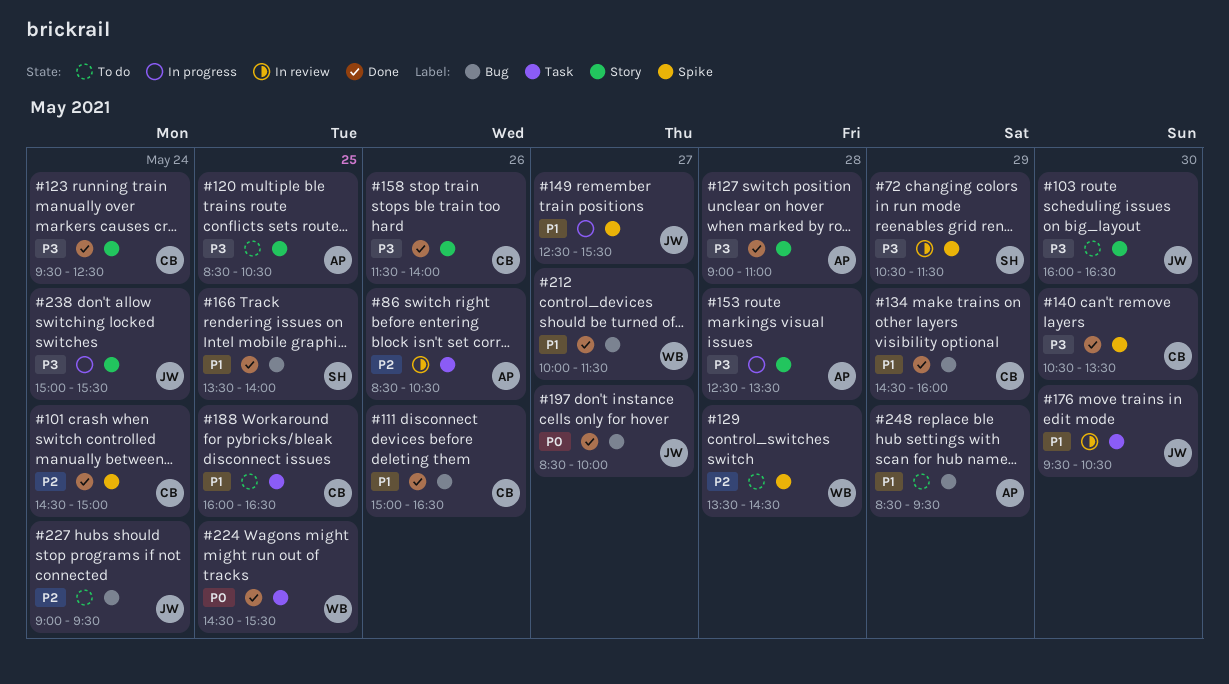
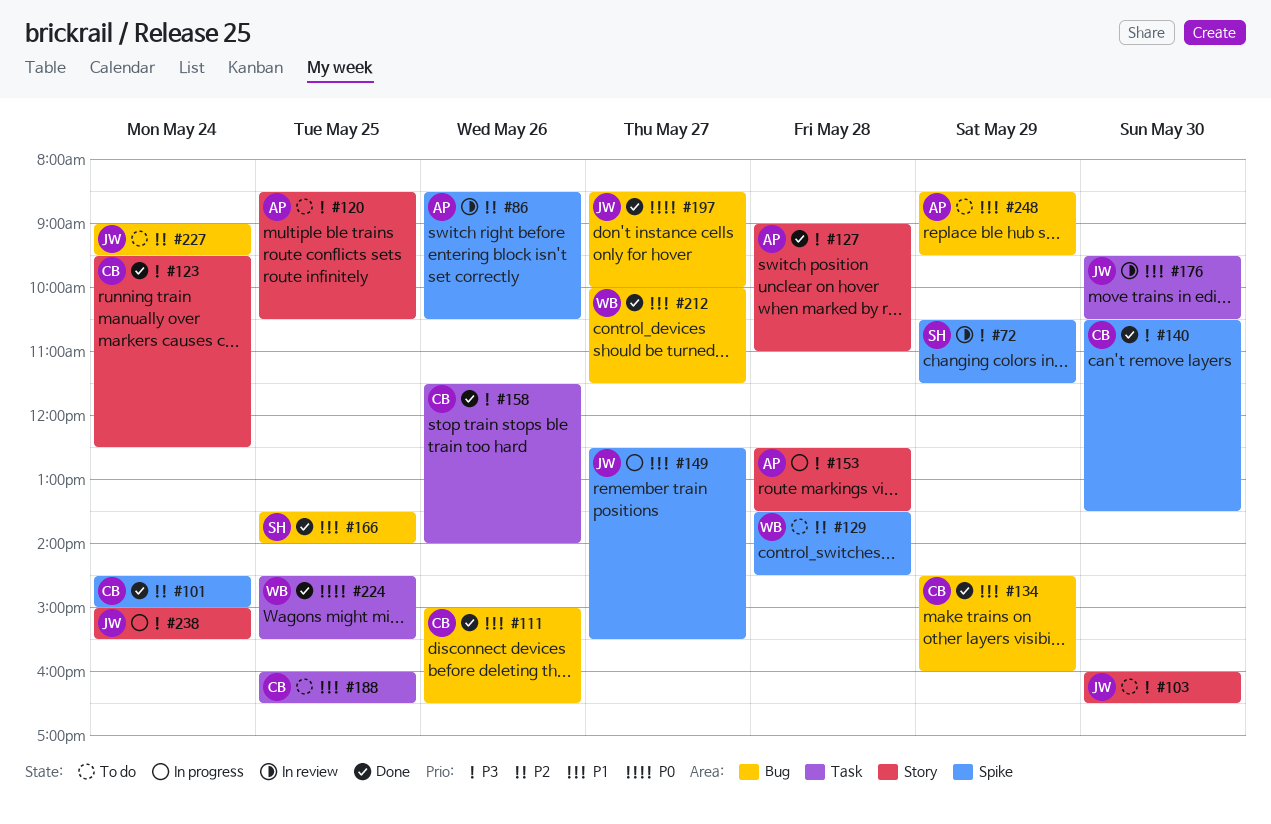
#86, label: Task -> Spike
#158, label: Story -> Task

